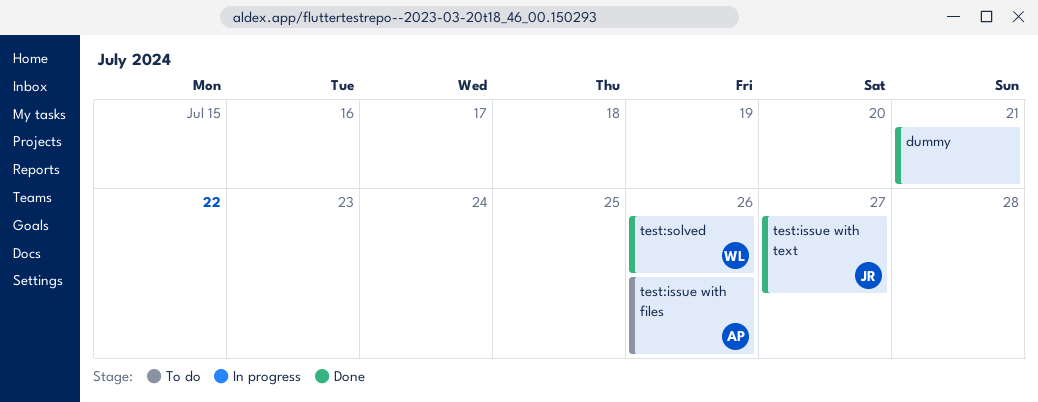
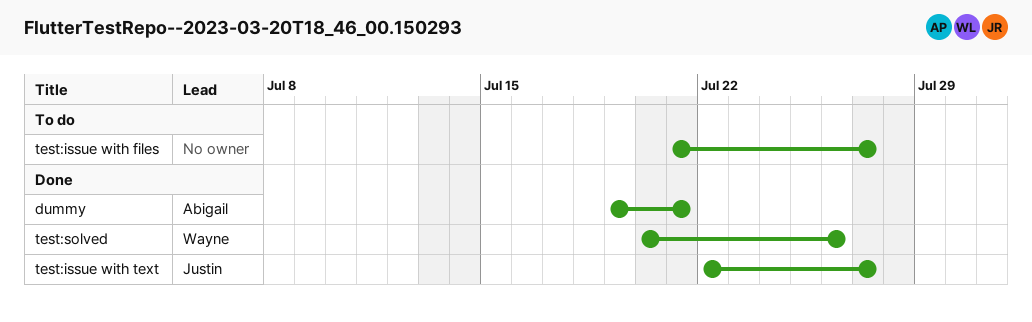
dummy, owner: none -> Abigail
test:issue with files, owner: Abigail -> none
test:issue with files, due: Jul 26 -> Jul 27

